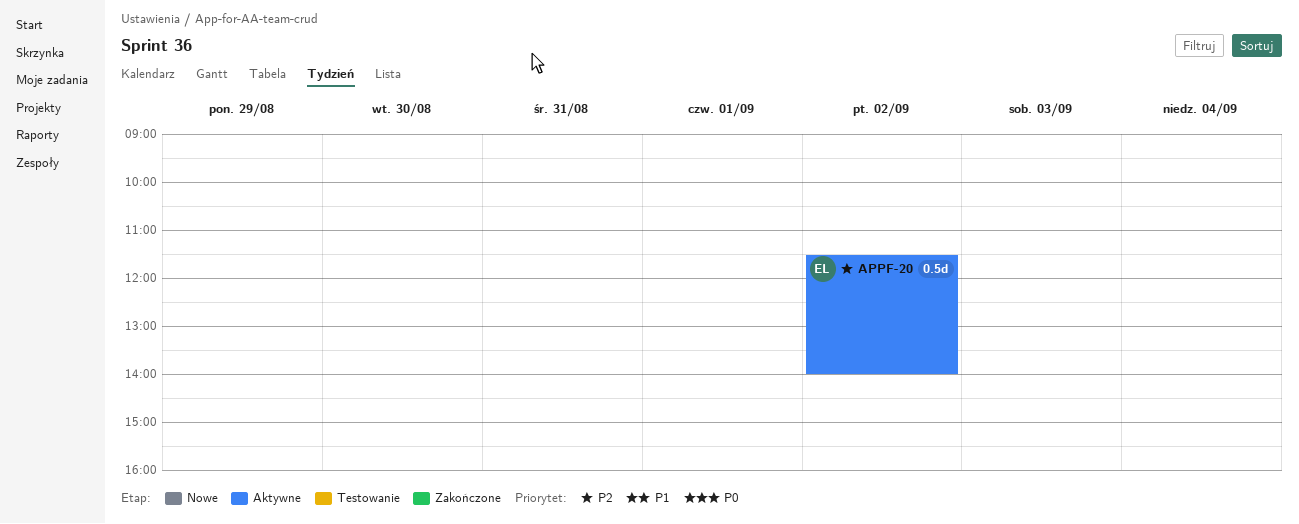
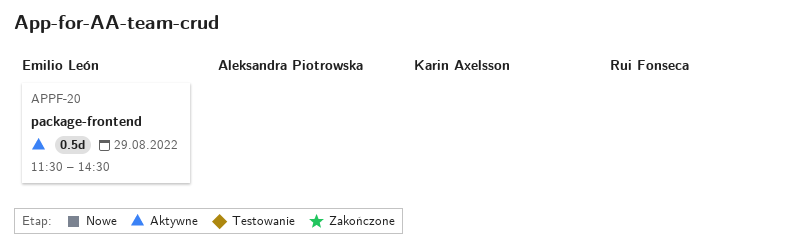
APPF-20, day: Sep 2 -> Aug 29
APPF-20, ends: 14:00 -> 14:30

